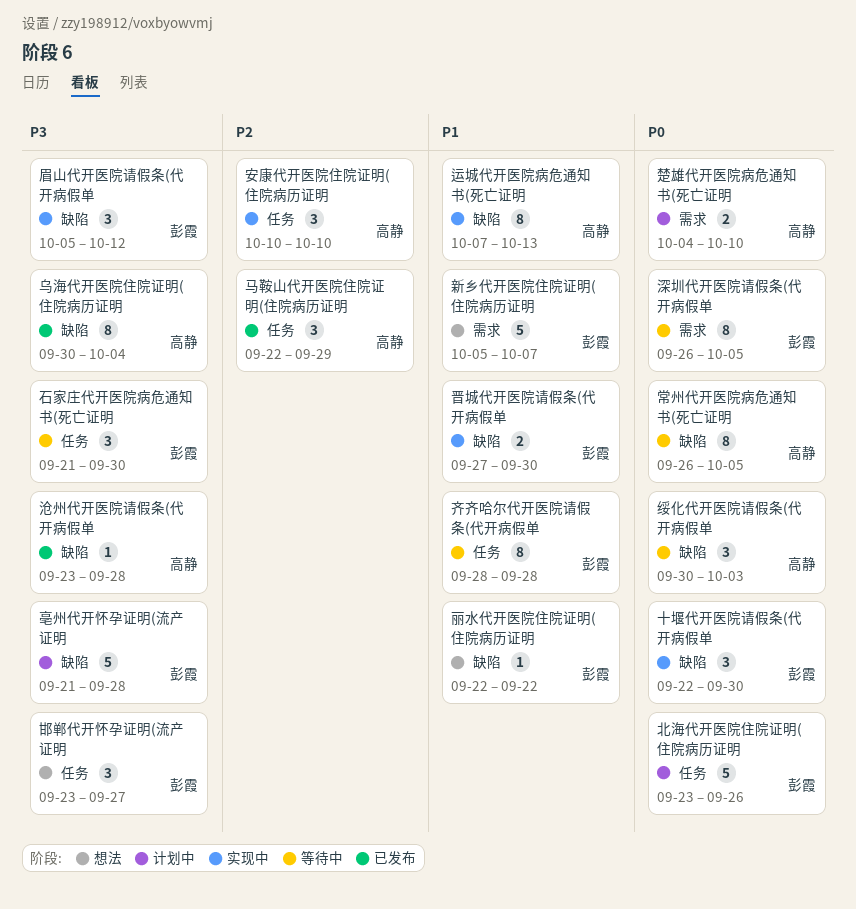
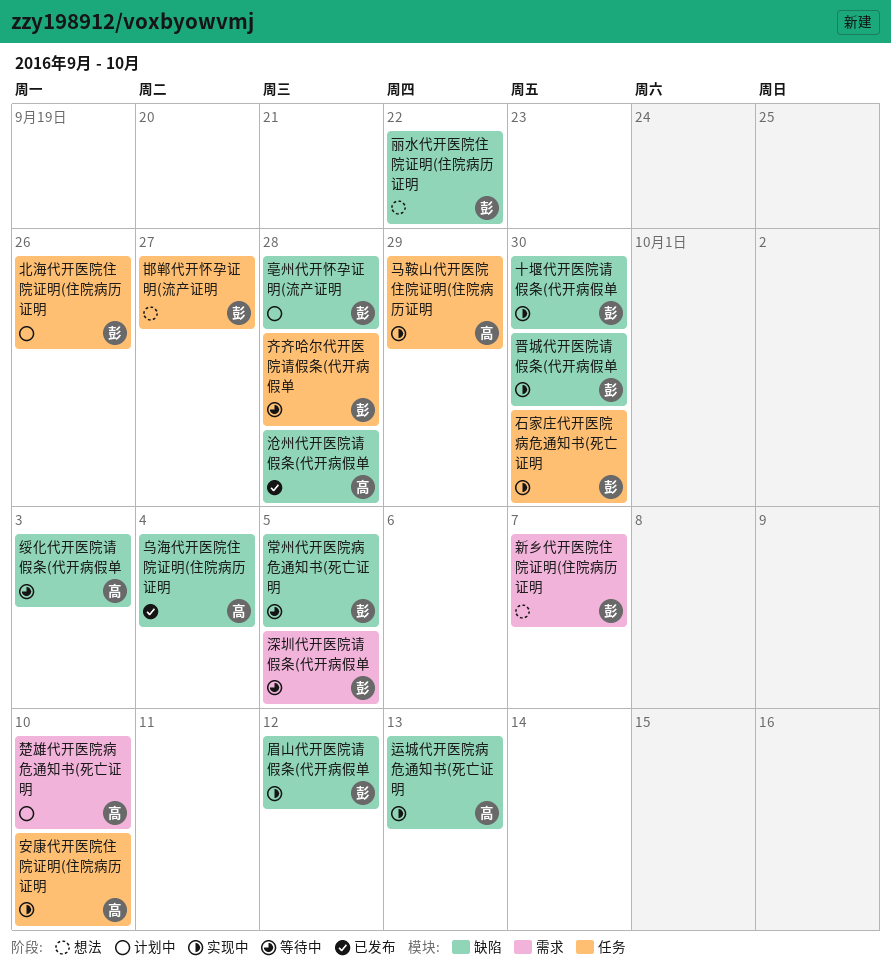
常州代开医院病危通知书(死亡证明, owner: 高静 -> 彭霞
石家庄代开医院病危通知书(死亡证明, status: 等待中 -> 实现中
马鞍山代开医院住院证明(住院病历证明, status: 已发布 -> 实现中

